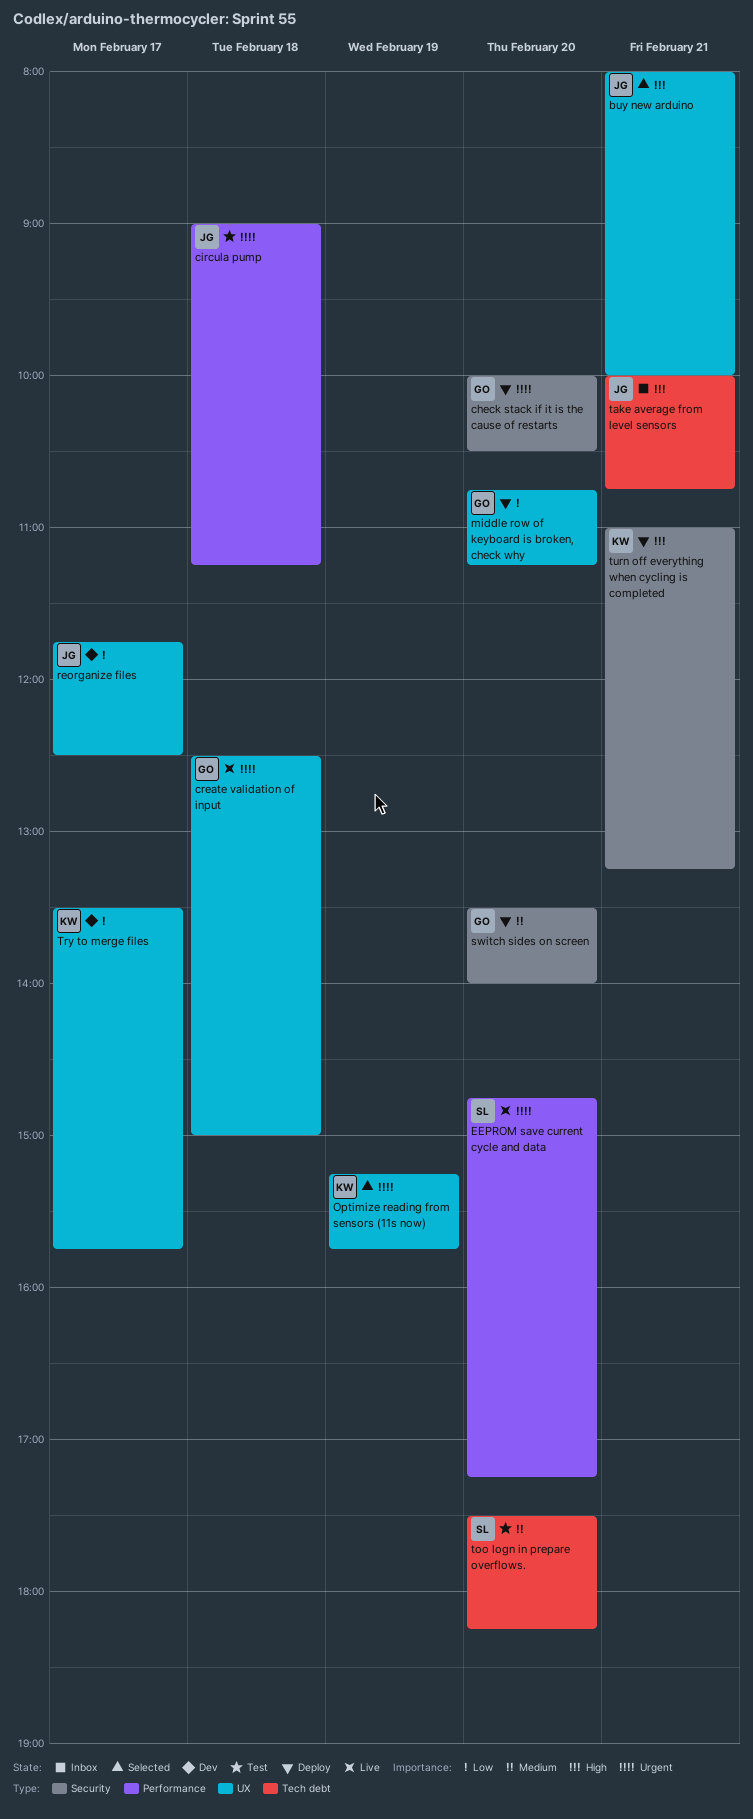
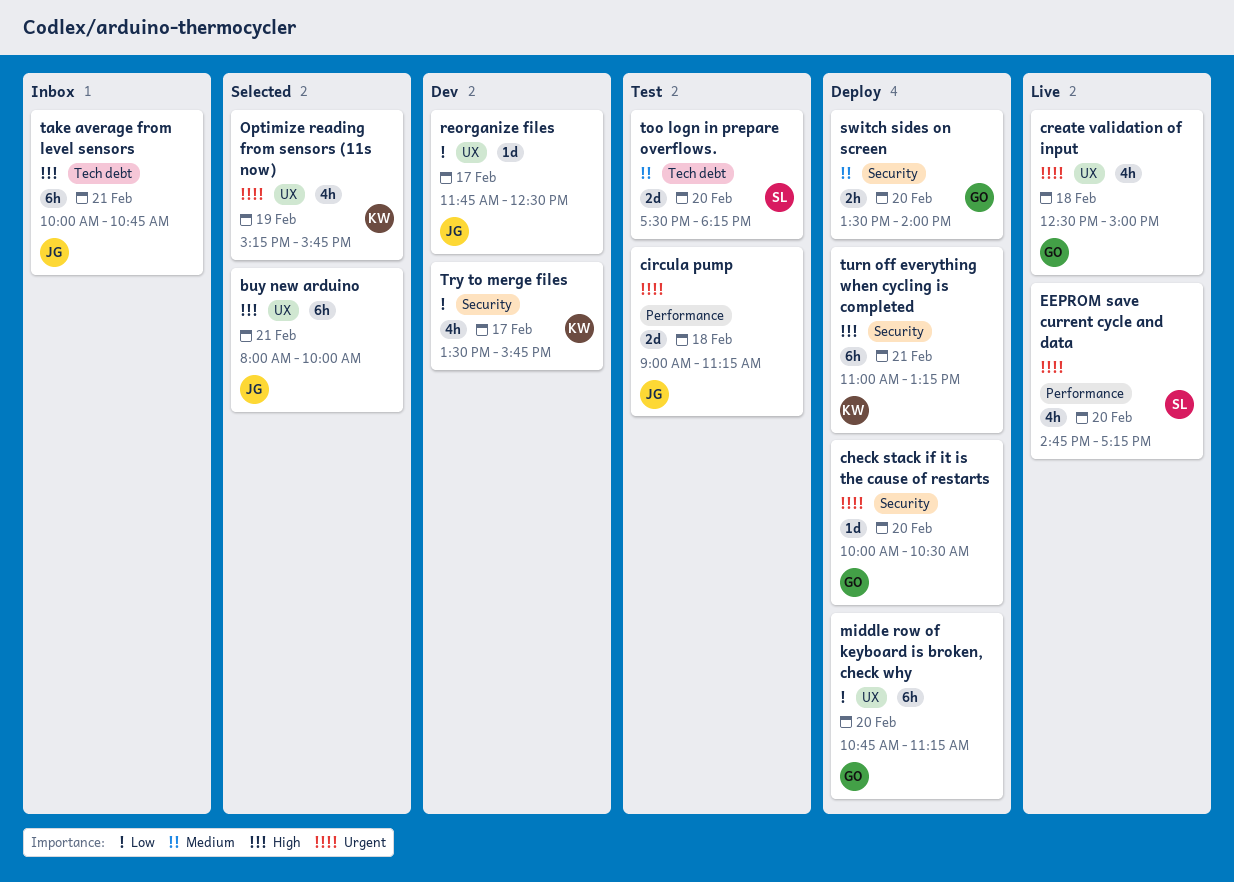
Try to merge files, label: UX -> Security

